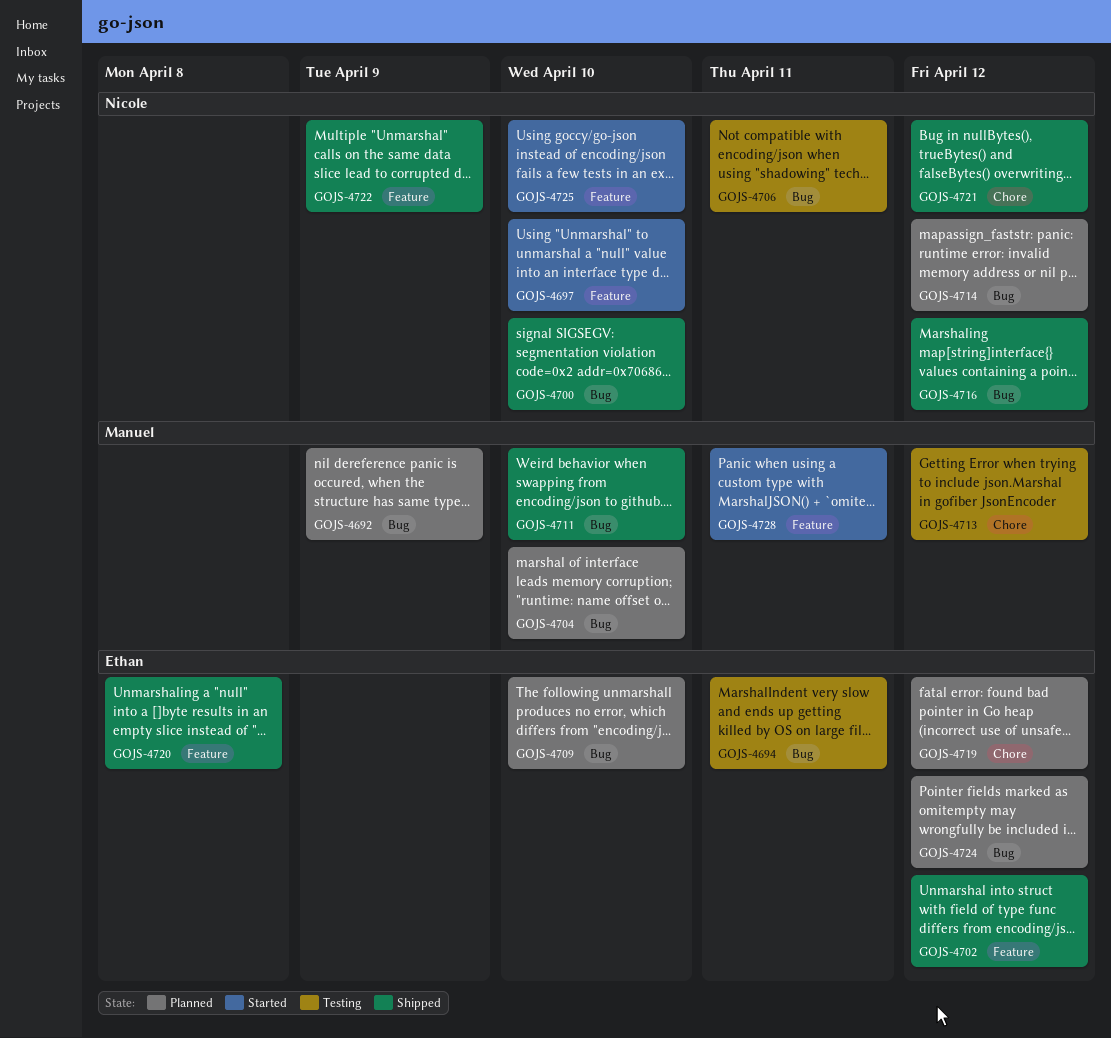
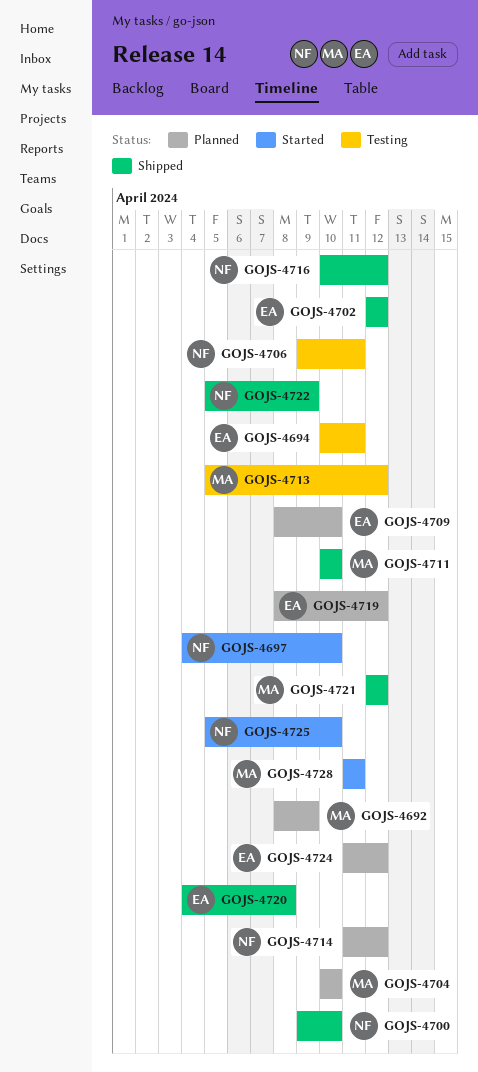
GOJS-4721, owner: Nicole -> Manuel

